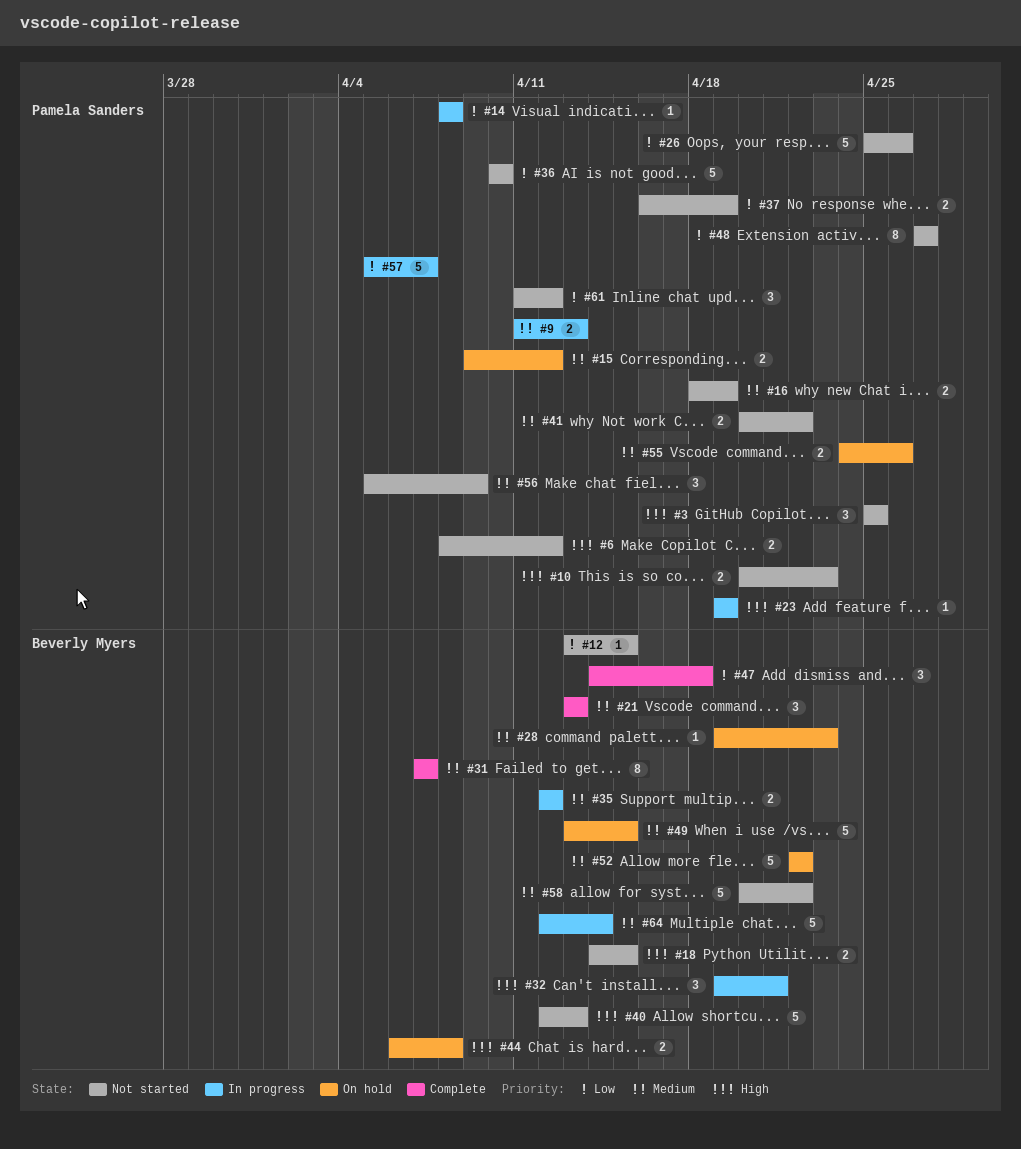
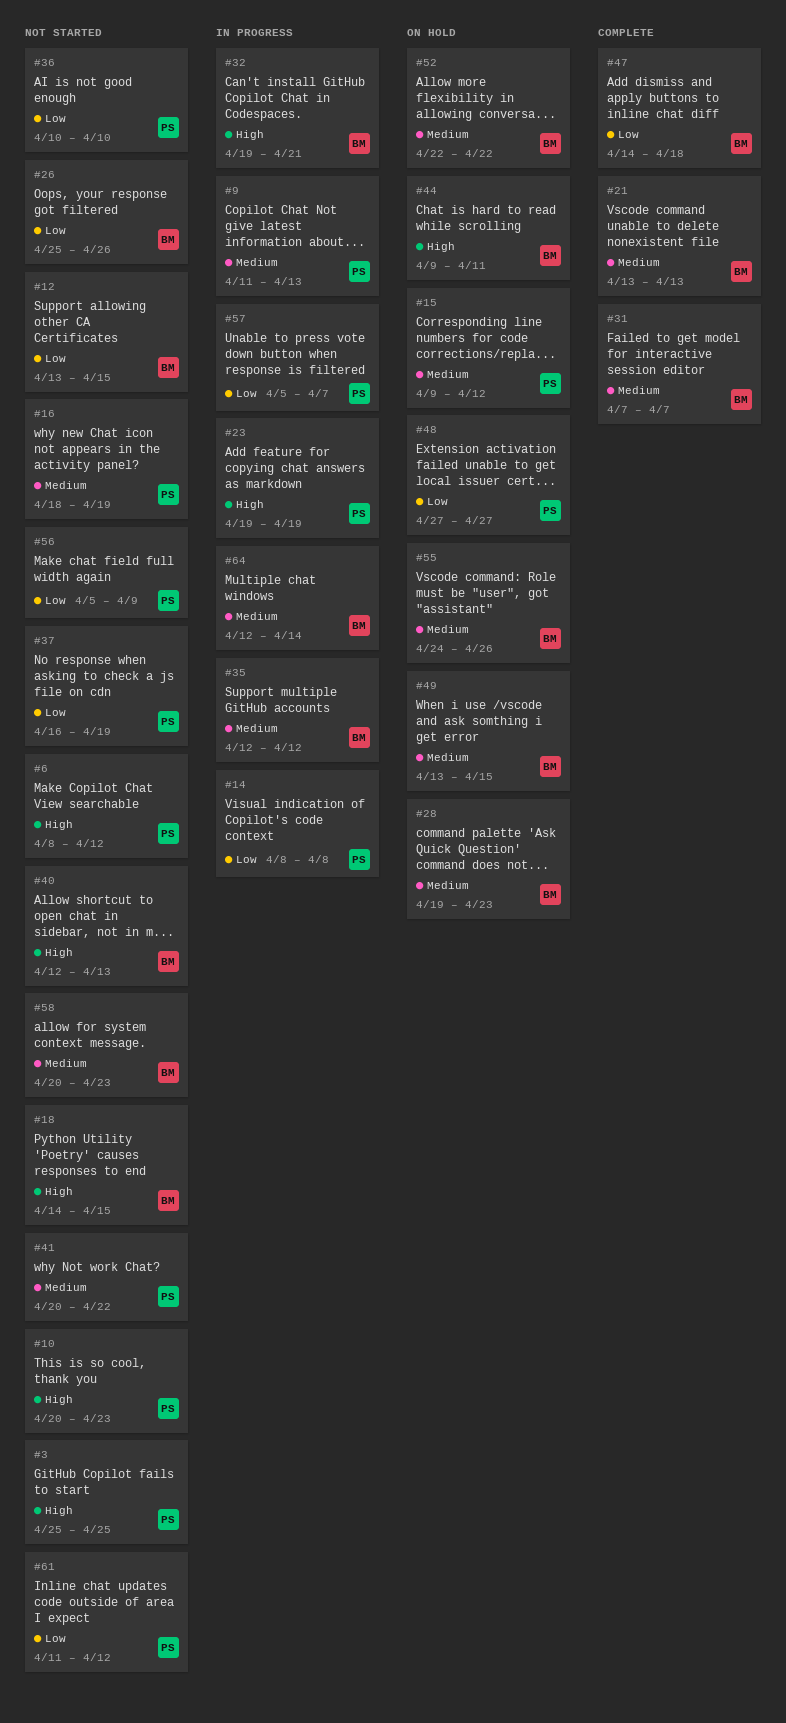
#26, owner: Pamela Sanders -> Beverly Myers
#44, start: Apr 6 -> Apr 9
#44, due: Apr 8 -> Apr 11
#48, status: Not started -> On hold
#55, owner: Pamela Sanders -> Beverly Myers
#56, priority: Medium -> Low
#58, due: Apr 22 -> Apr 23

